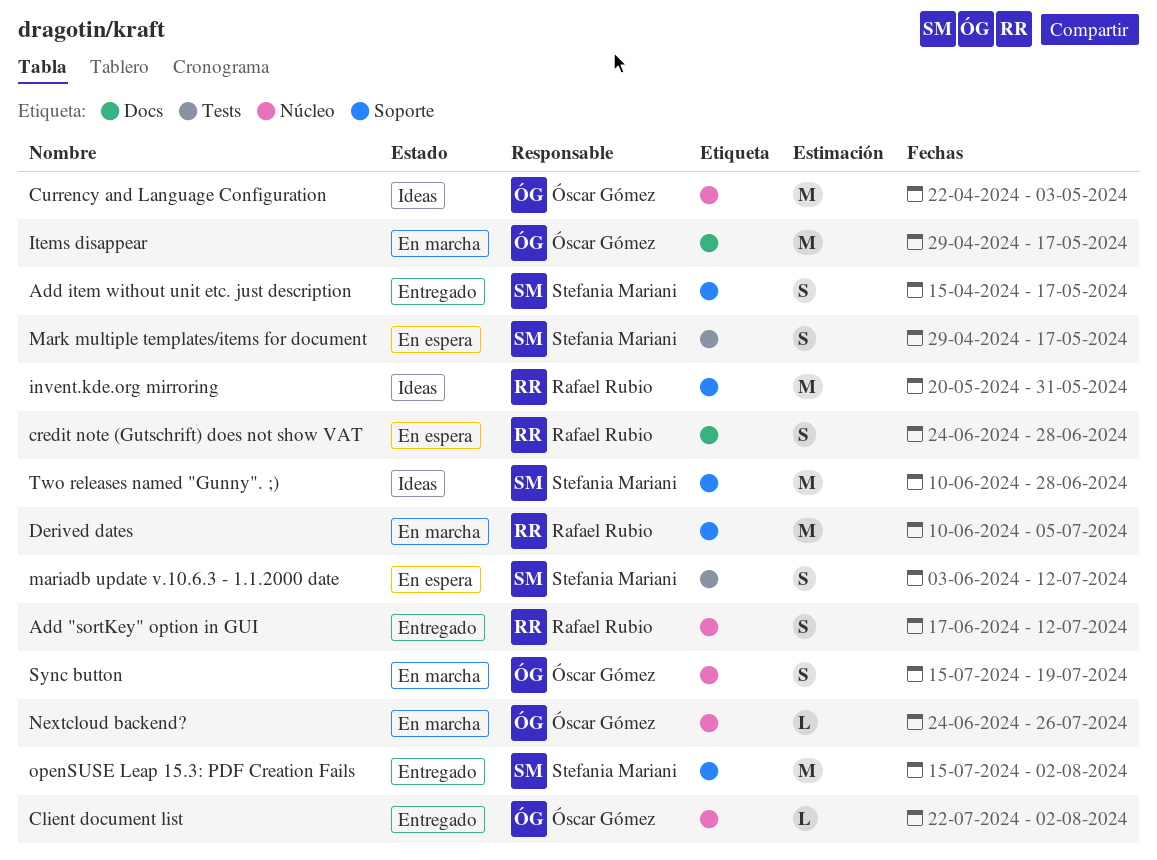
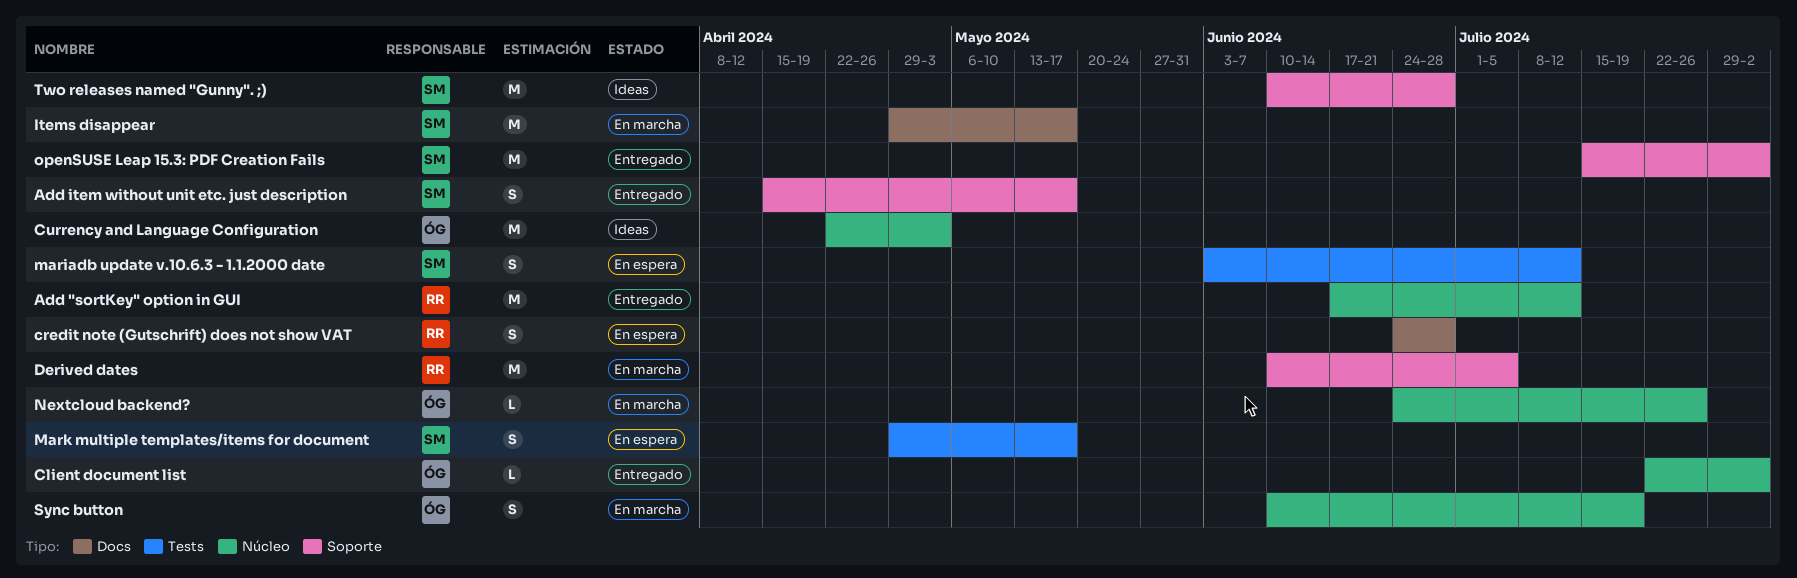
Add "sortKey" option in GUI, estimate: S -> M
invent.kde.org mirroring: present -> none
Items disappear, owner: Óscar Gómez -> Stefania Mariani
Sync button, start: Jul 15 -> Jun 10

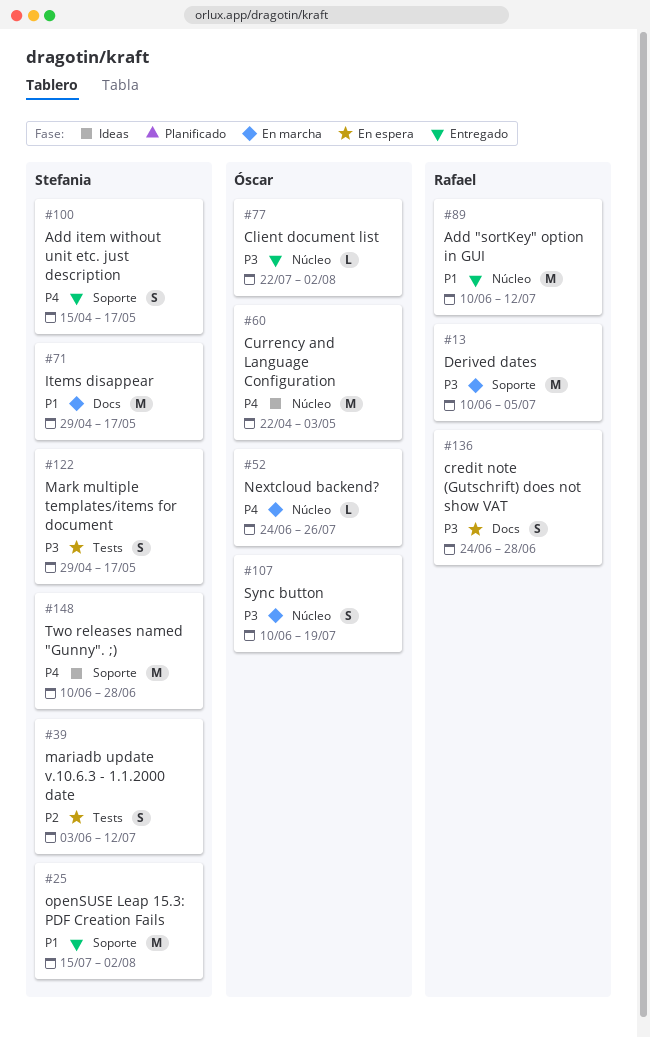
Add "sortKey" option in GUI, start: Jun 17 -> Jun 10

